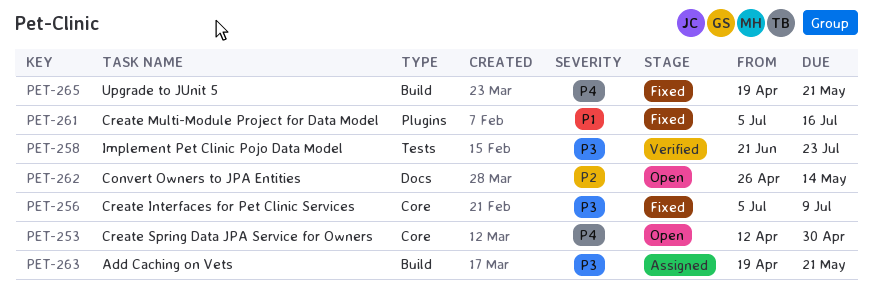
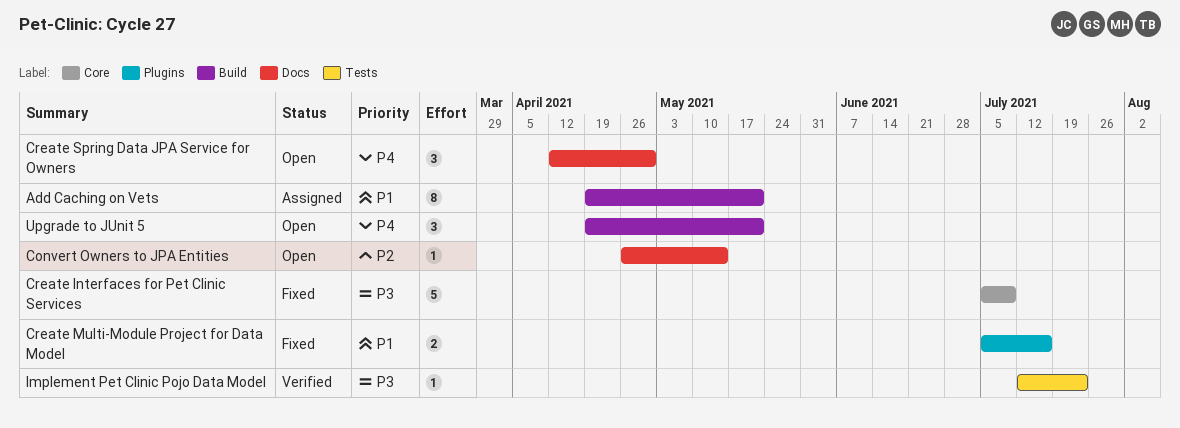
Add Caching on Vets, priority: P3 -> P1
Create Spring Data JPA Service for Owners, label: Core -> Docs
Implement Pet Clinic Pojo Data Model, start: Jun 21 -> Jul 12
Upgrade to JUnit 5, status: Fixed -> Open

